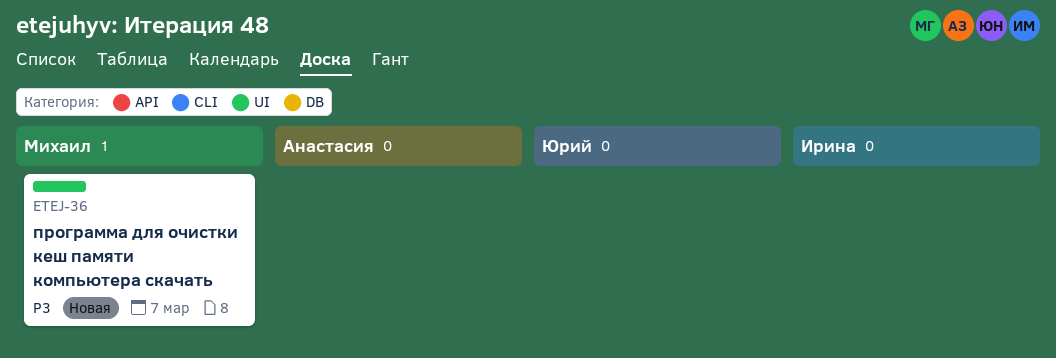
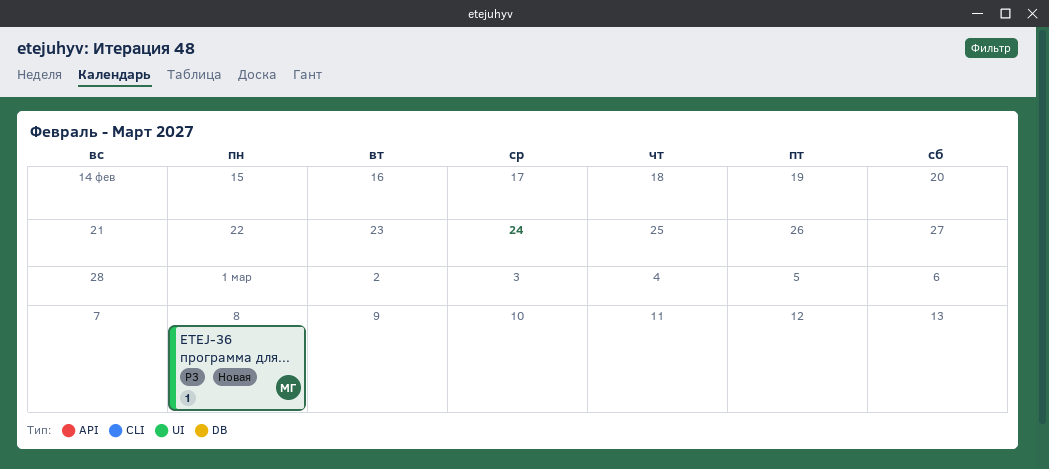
ETEJ-36, due: Mar 7 -> Mar 8

